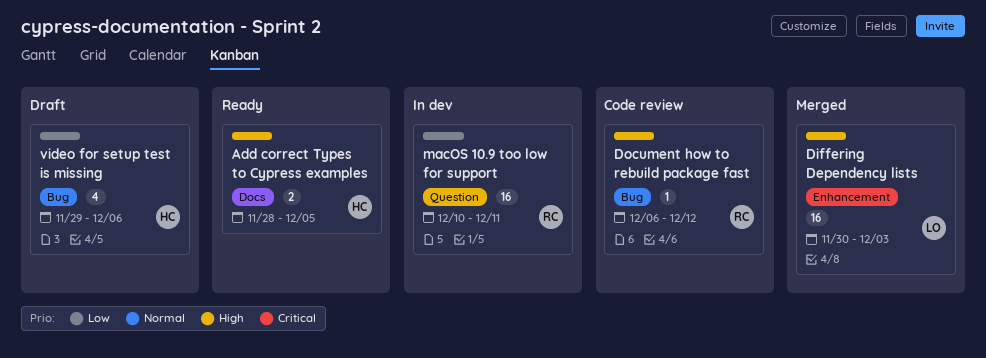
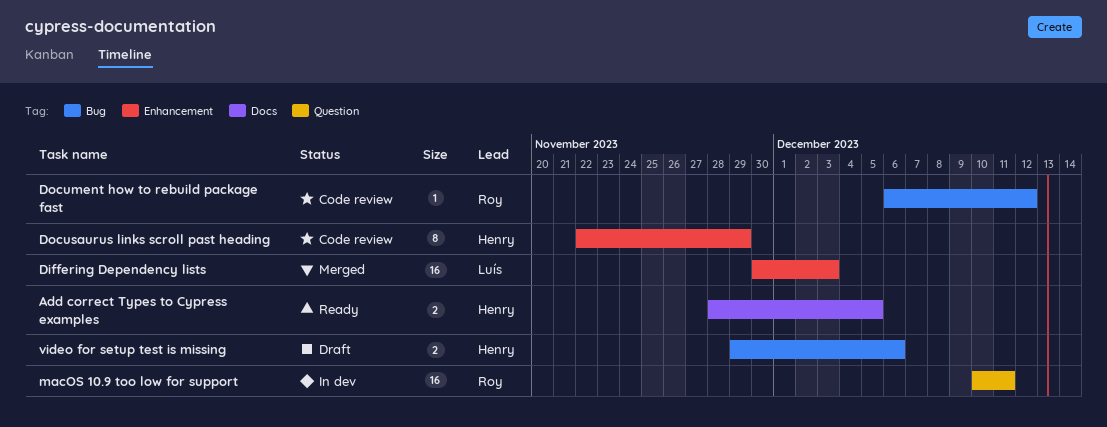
Docusaurus links scroll past heading: none -> present
video for setup test is missing, estimate: 4 -> 2

